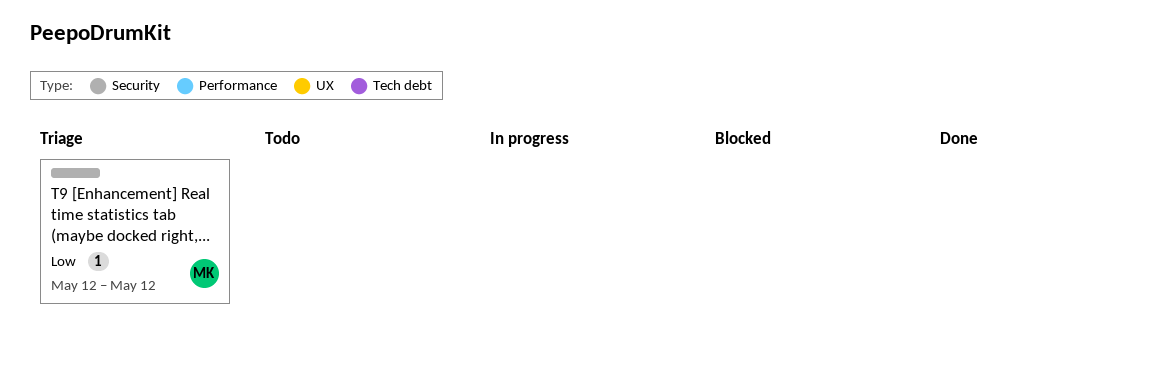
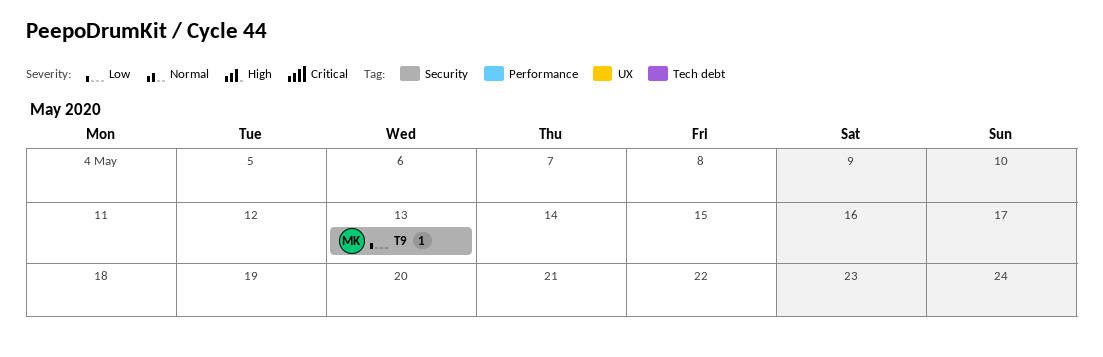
T9, start: May 12 -> May 13
T9, due: May 12 -> May 13

